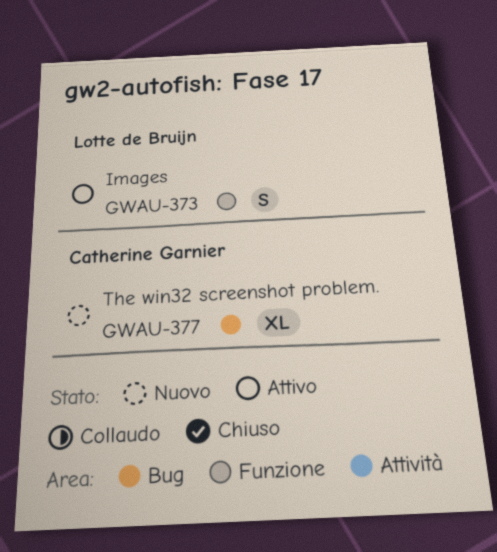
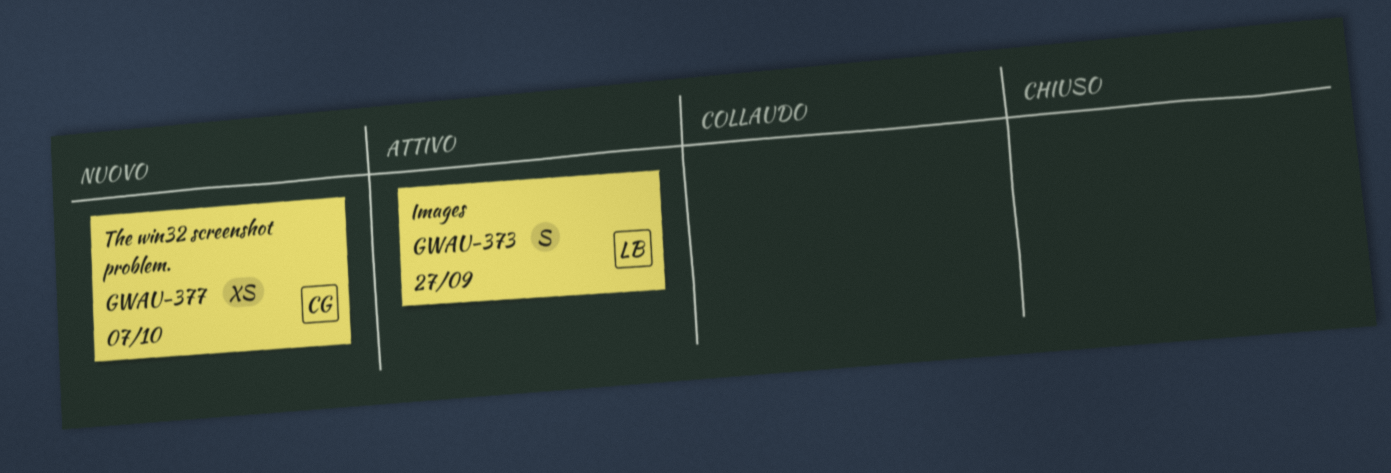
GWAU-377, estimate: XL -> XS

